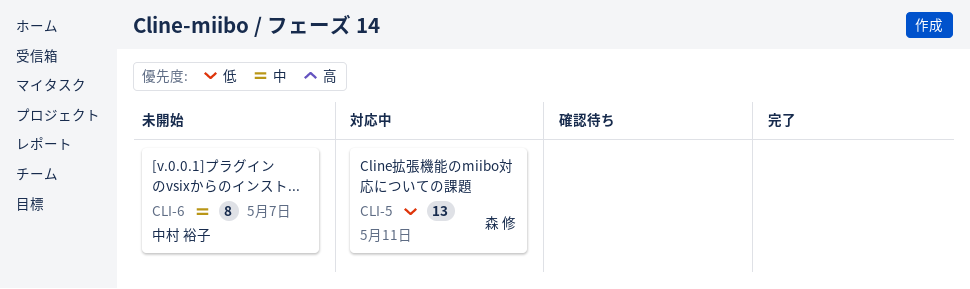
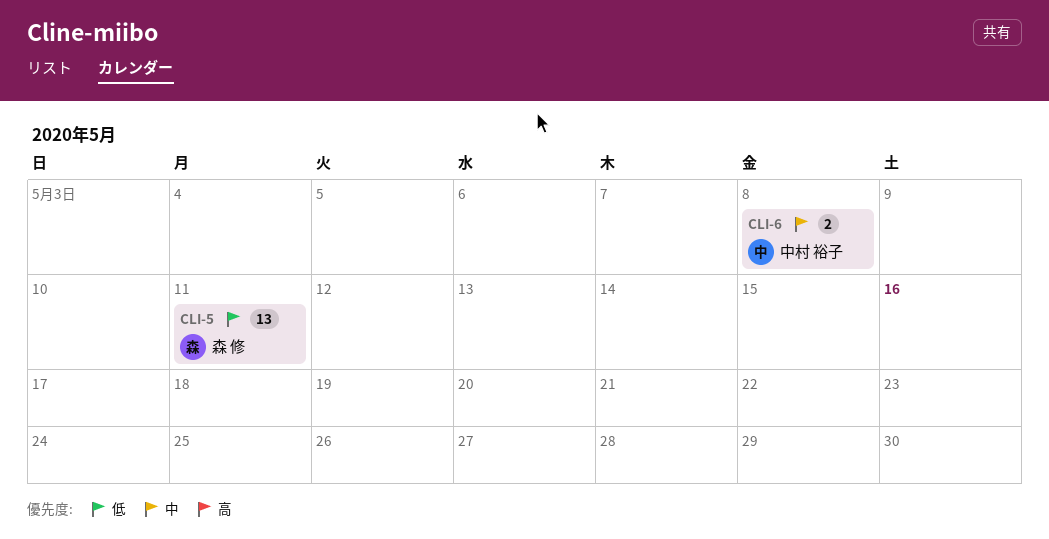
CLI-6, estimate: 8 -> 2
CLI-6, due: May 7 -> May 8

